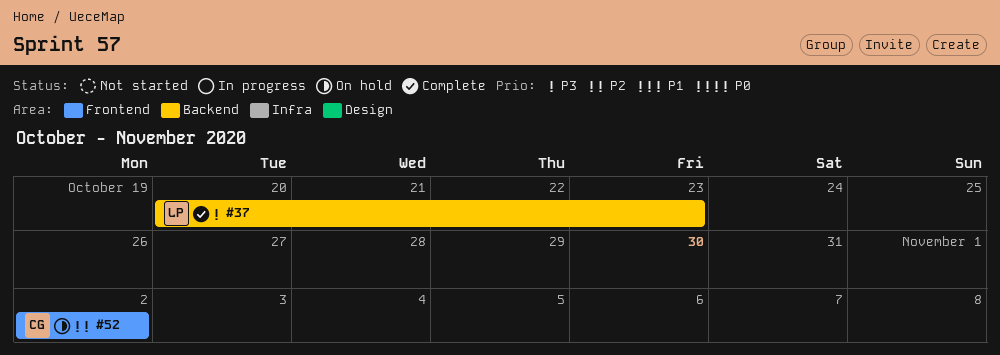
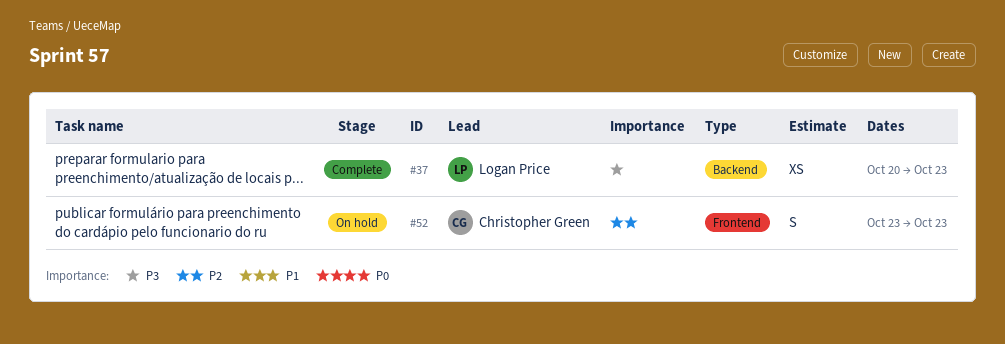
#52, start: Nov 2 -> Oct 23
#52, due: Nov 2 -> Oct 23

